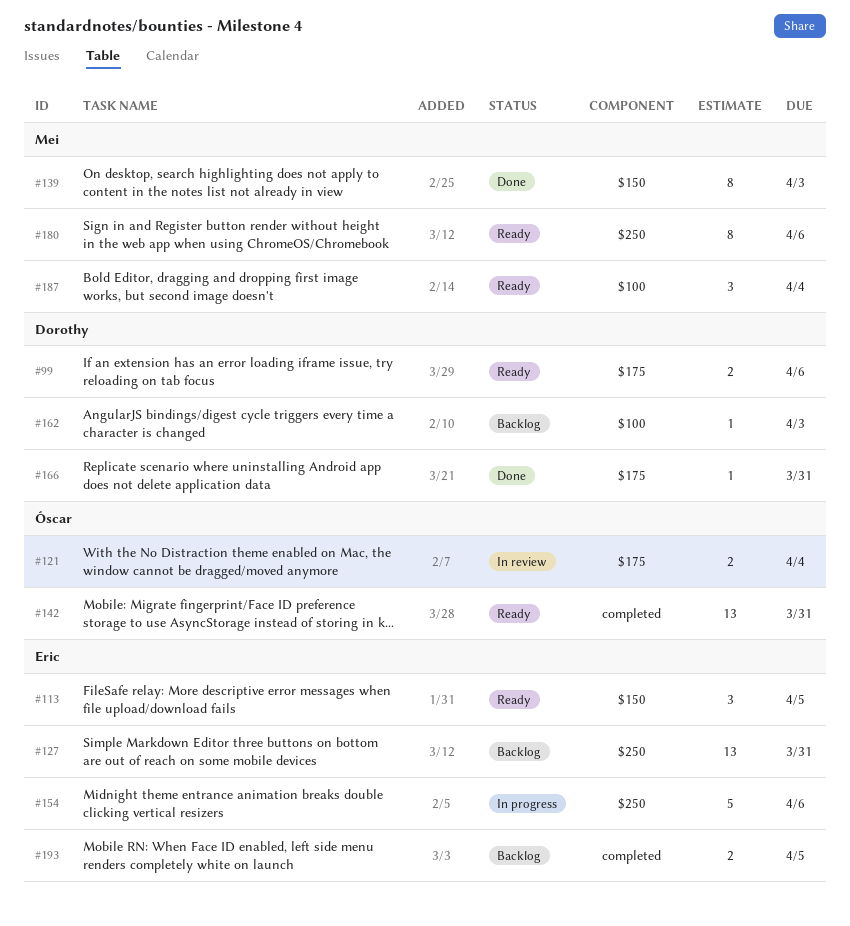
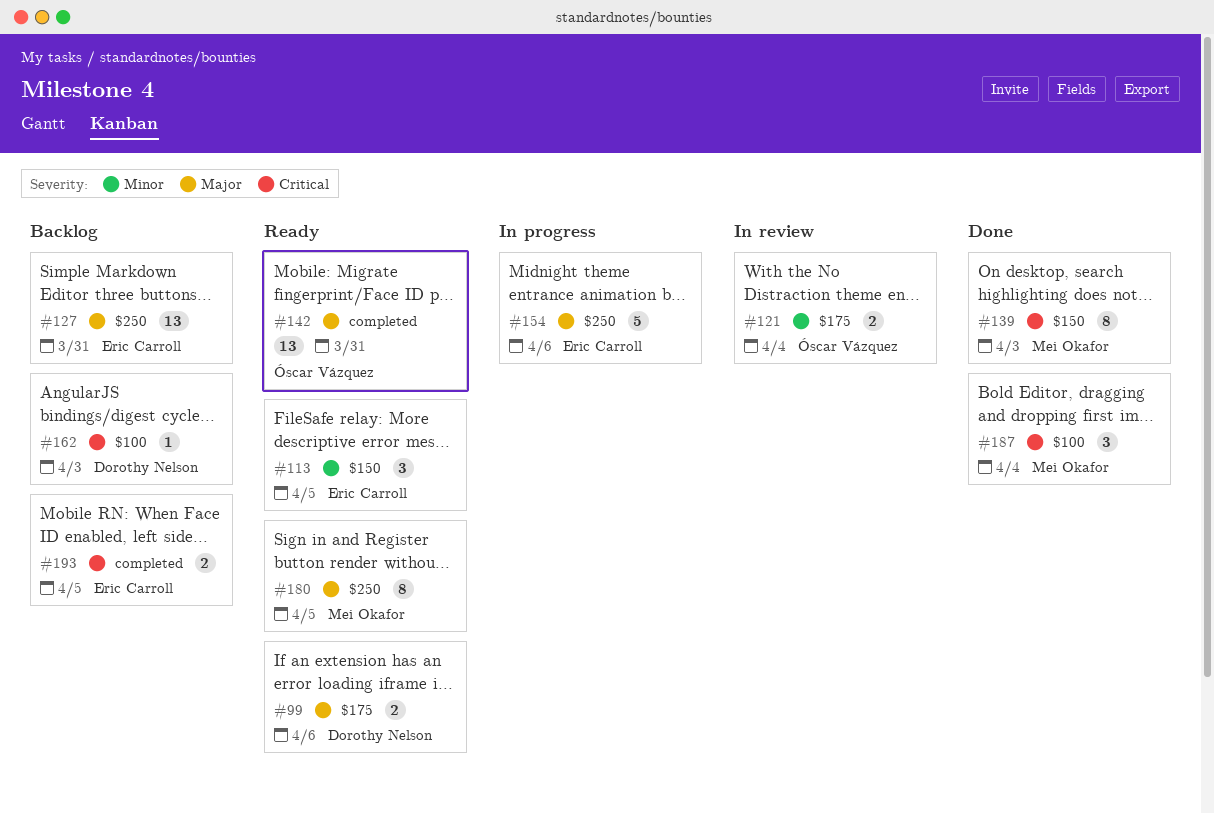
#166: present -> none
#180, due: Apr 6 -> Apr 5
#187, status: Ready -> Done

